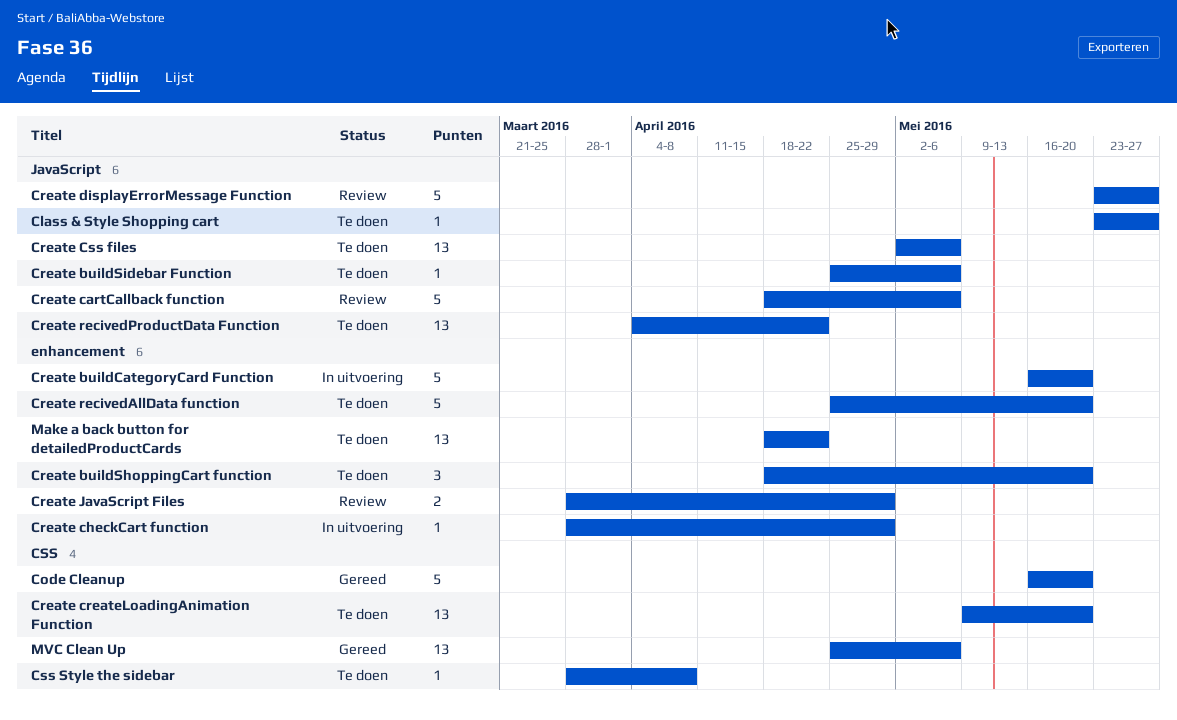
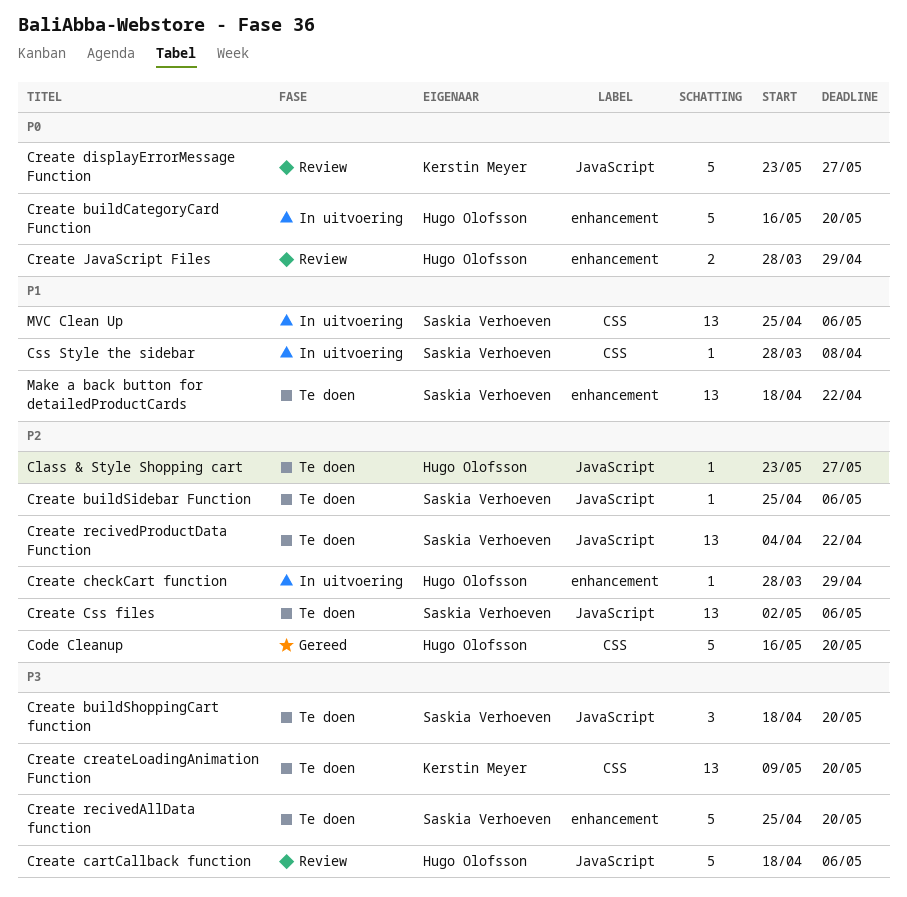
Create buildShoppingCart function, label: enhancement -> JavaScript
Css Style the sidebar, status: Te doen -> In uitvoering
MVC Clean Up, status: Gereed -> In uitvoering

